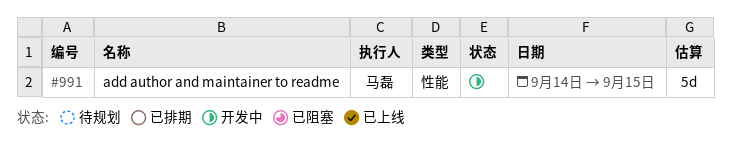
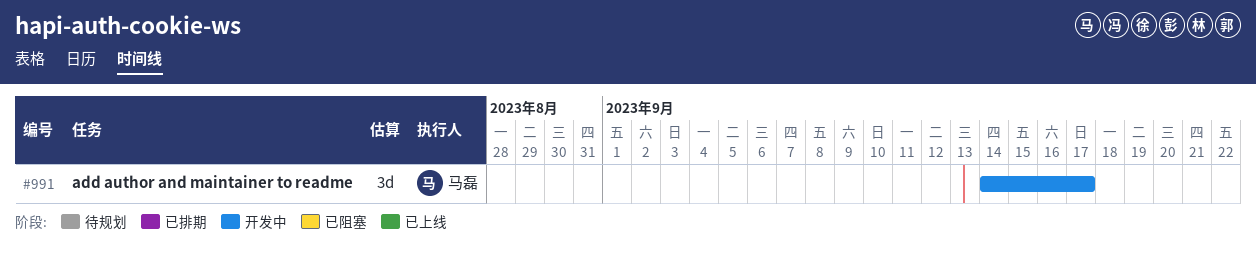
#991, estimate: 5d -> 3d
#991, due: Sep 15 -> Sep 17

